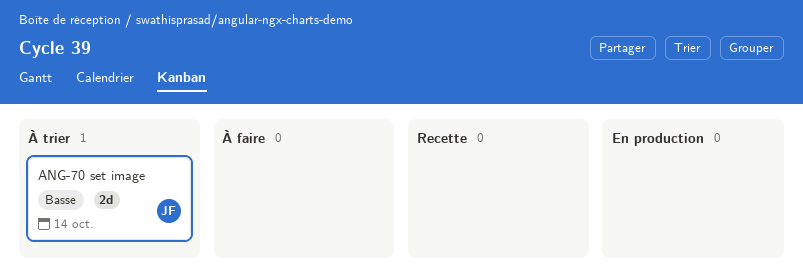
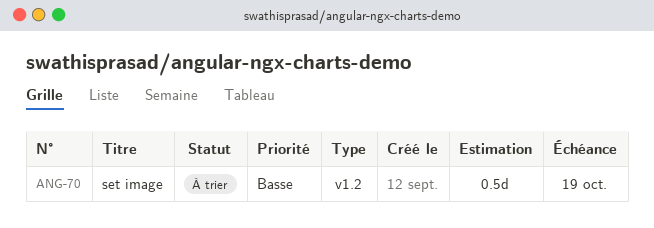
ANG-70, estimate: 2d -> 0.5d
ANG-70, due: Oct 14 -> Oct 19

